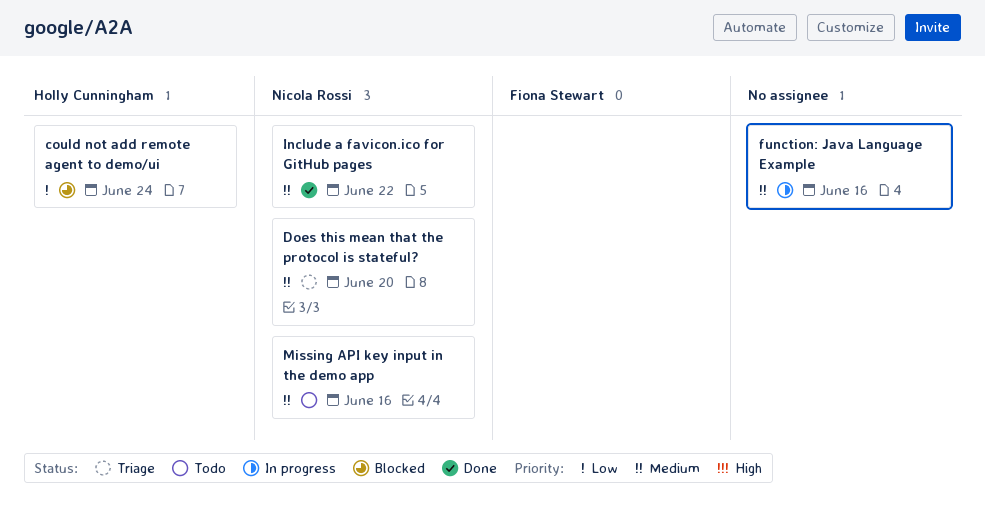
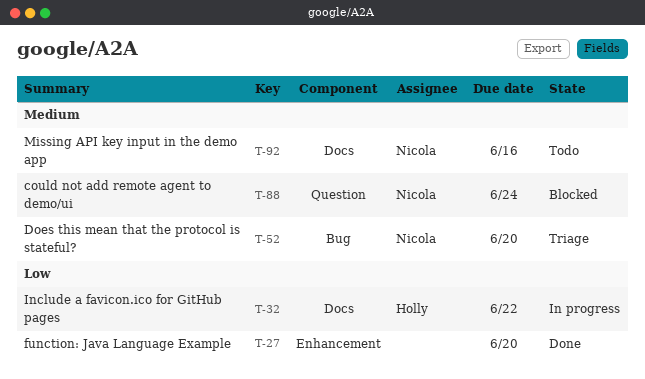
could not add remote agent to demo/ui, owner: Holly Cunningham -> Nicola Rossi
could not add remote agent to demo/ui, priority: Low -> Medium
function: Java Language Example, status: In progress -> Done
function: Java Language Example, priority: Medium -> Low
function: Java Language Example, due: Jun 16 -> Jun 20
Include a favicon.ico for GitHub pages, status: Done -> In progress
Include a favicon.ico for GitHub pages, owner: Nicola Rossi -> Holly Cunningham
Include a favicon.ico for GitHub pages, priority: Medium -> Low

